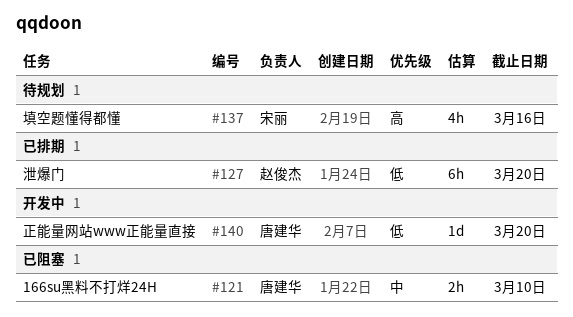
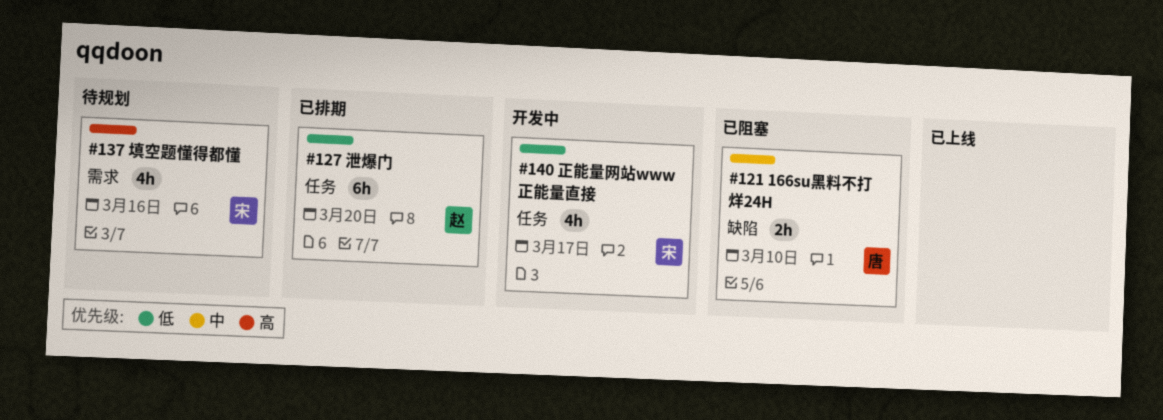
#140, owner: 唐建华 -> 宋丽
#140, estimate: 1d -> 4h
#140, due: Mar 20 -> Mar 17

